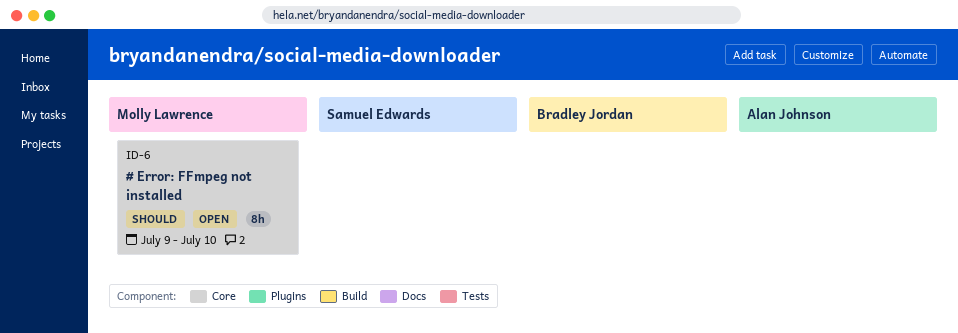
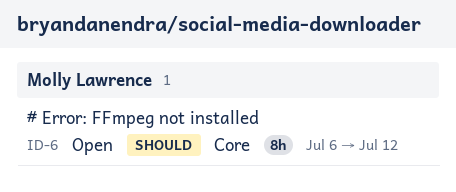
ID-6, start: Jul 9 -> Jul 6
ID-6, due: Jul 10 -> Jul 12

